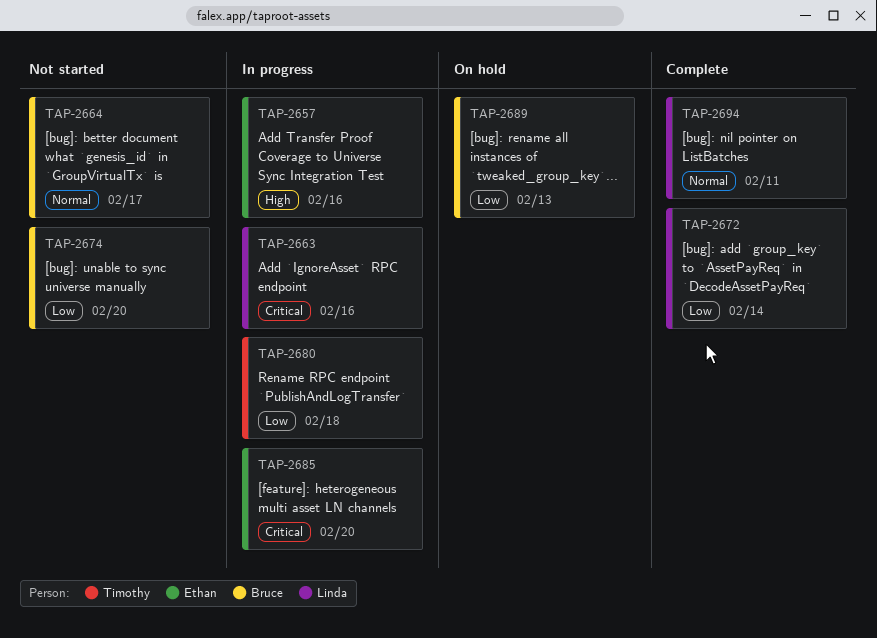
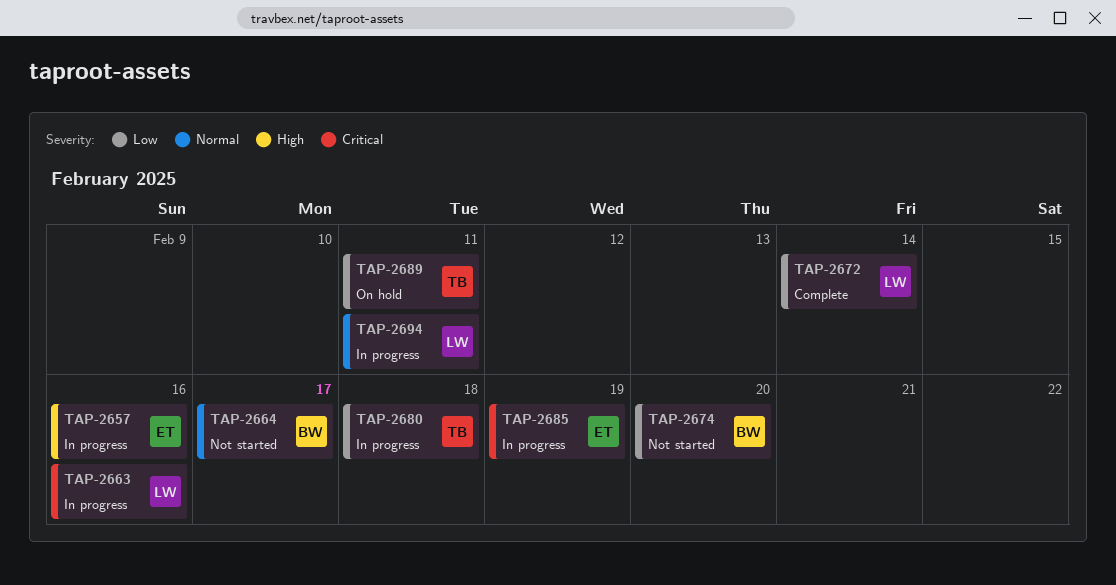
TAP-2685, due: Feb 20 -> Feb 19
TAP-2689, owner: Bruce -> Timothy
TAP-2689, due: Feb 13 -> Feb 11
TAP-2694, status: Complete -> In progress

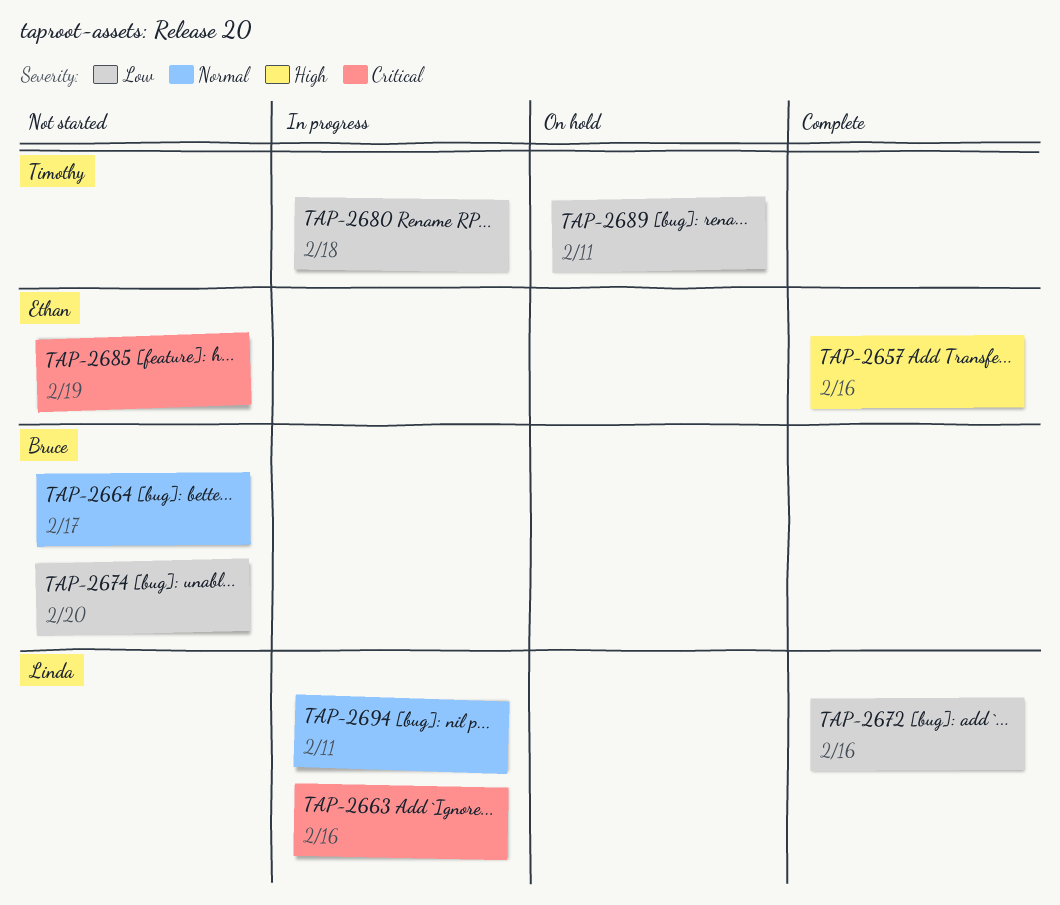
TAP-2657, status: In progress -> Complete
TAP-2672, due: Feb 14 -> Feb 16
TAP-2685, status: In progress -> Not started

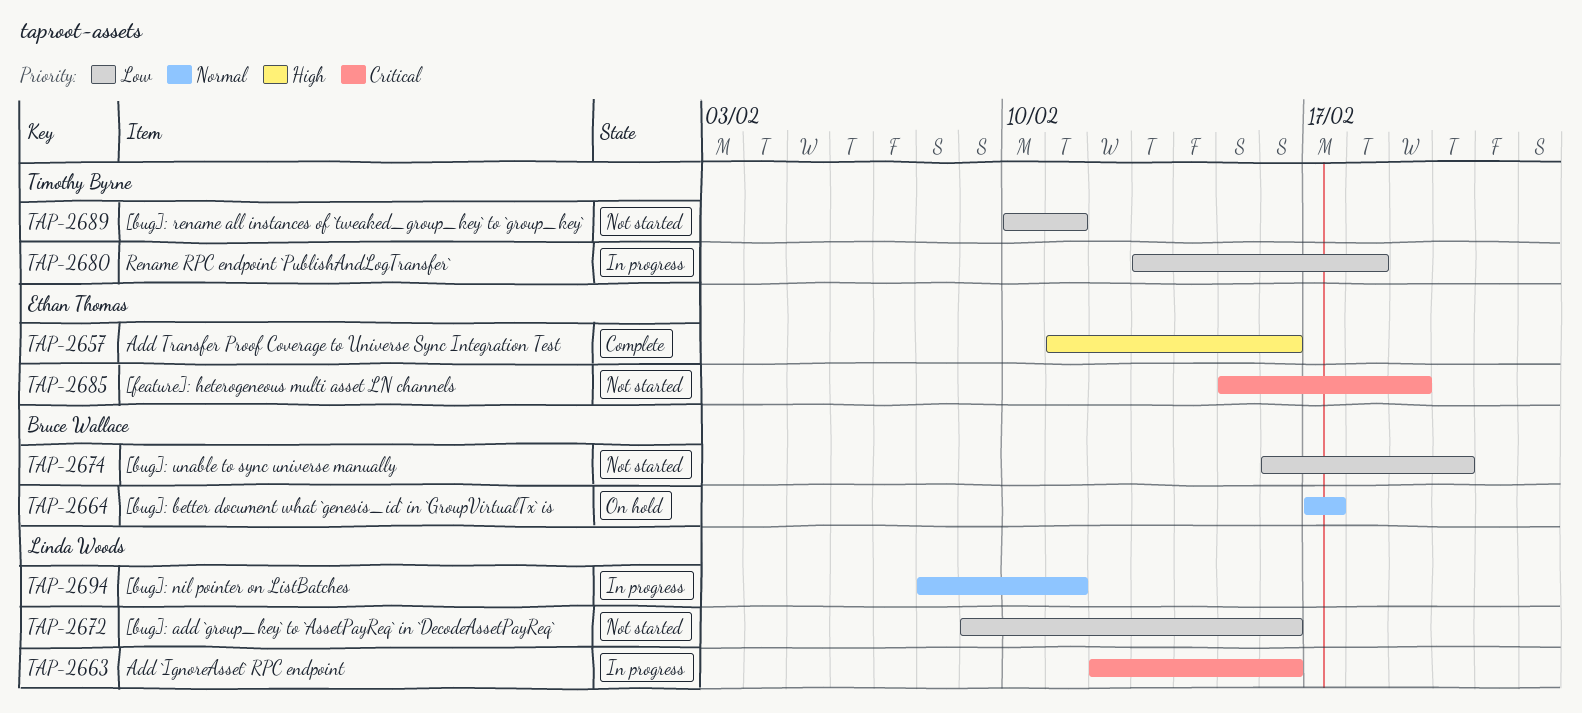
TAP-2664, status: Not started -> On hold
TAP-2672, status: Complete -> Not started
TAP-2689, status: On hold -> Not started

